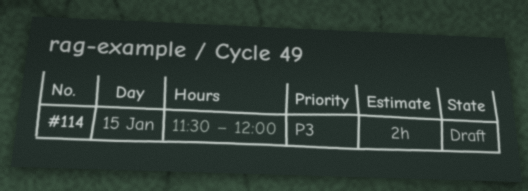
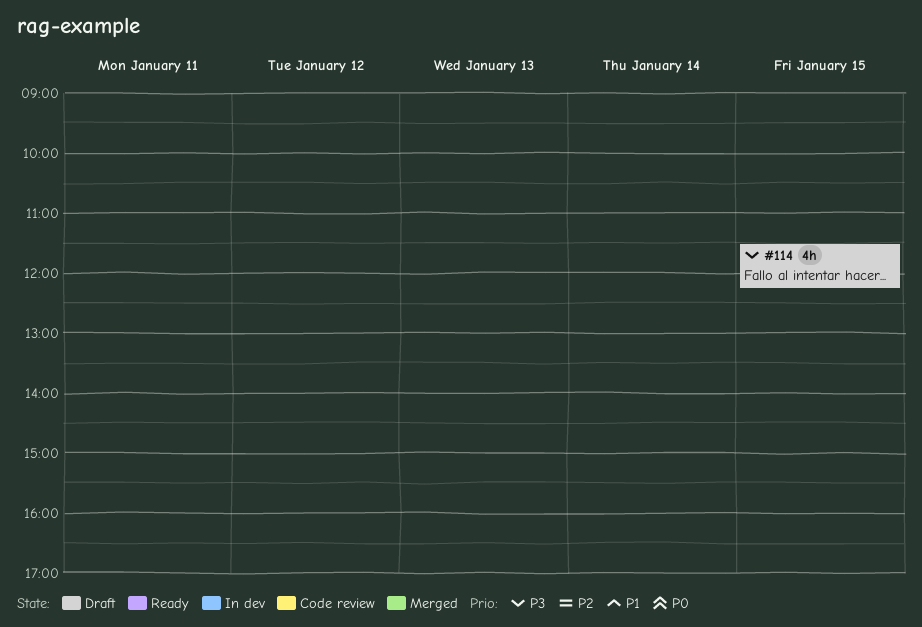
#114, estimate: 2h -> 4h
#114, ends: 12:00 -> 12:15

